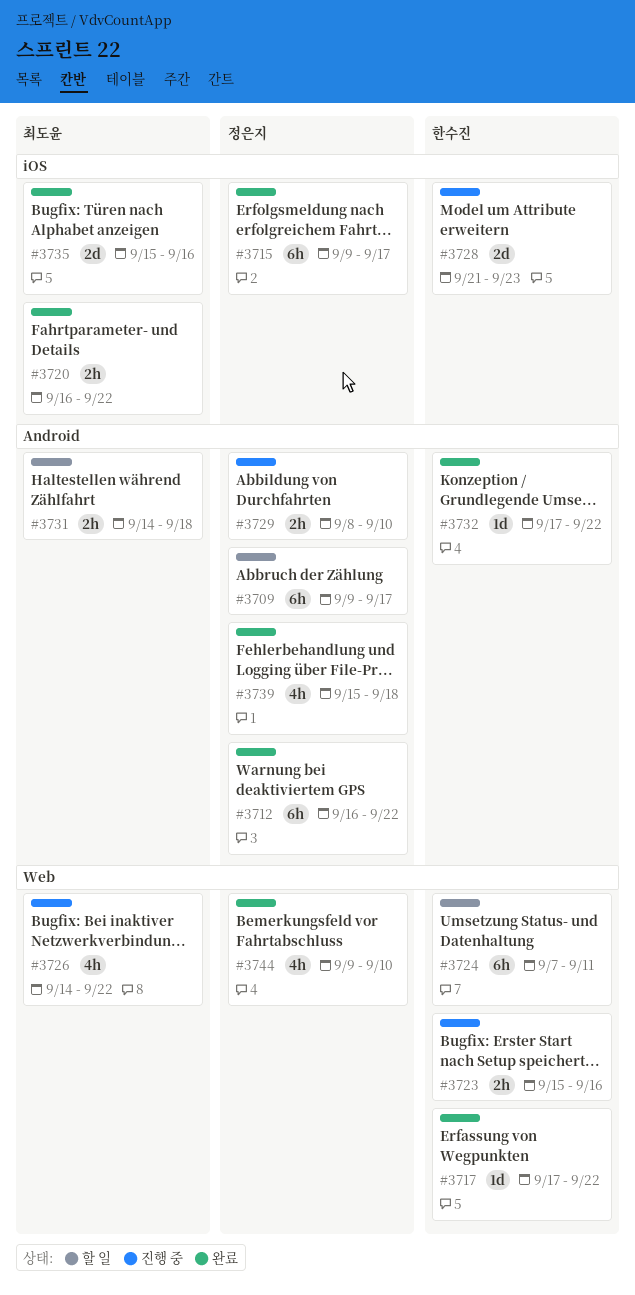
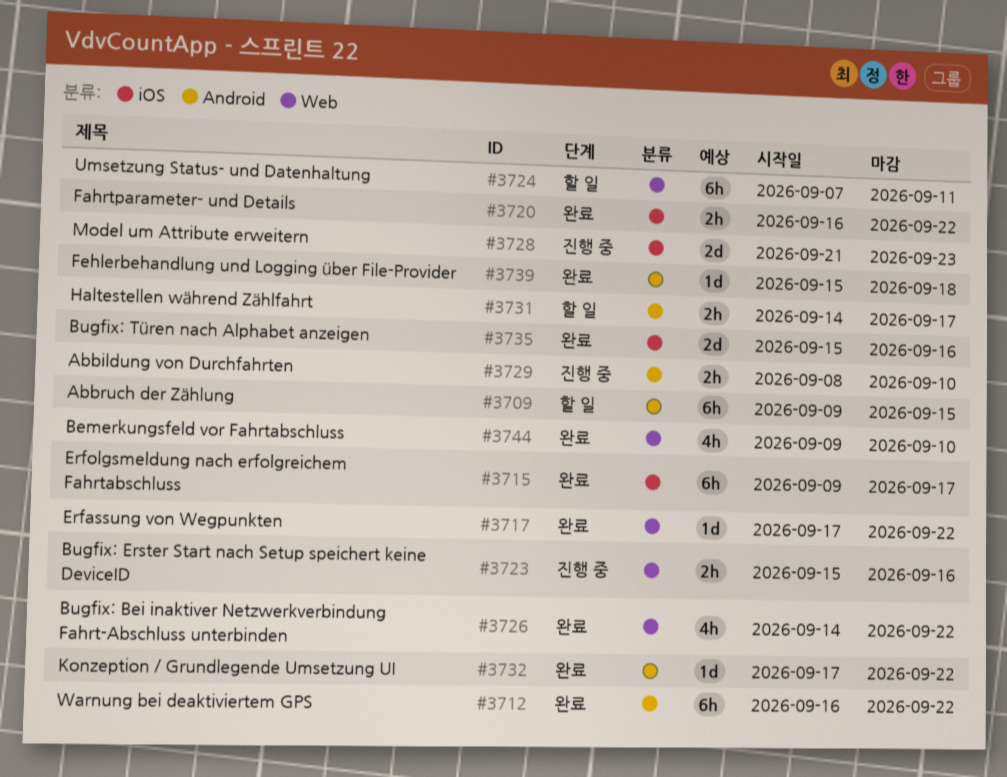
#3709, due: Sep 17 -> Sep 15
#3726, status: 진행 중 -> 완료
#3731, due: Sep 18 -> Sep 17
#3739, estimate: 4h -> 1d

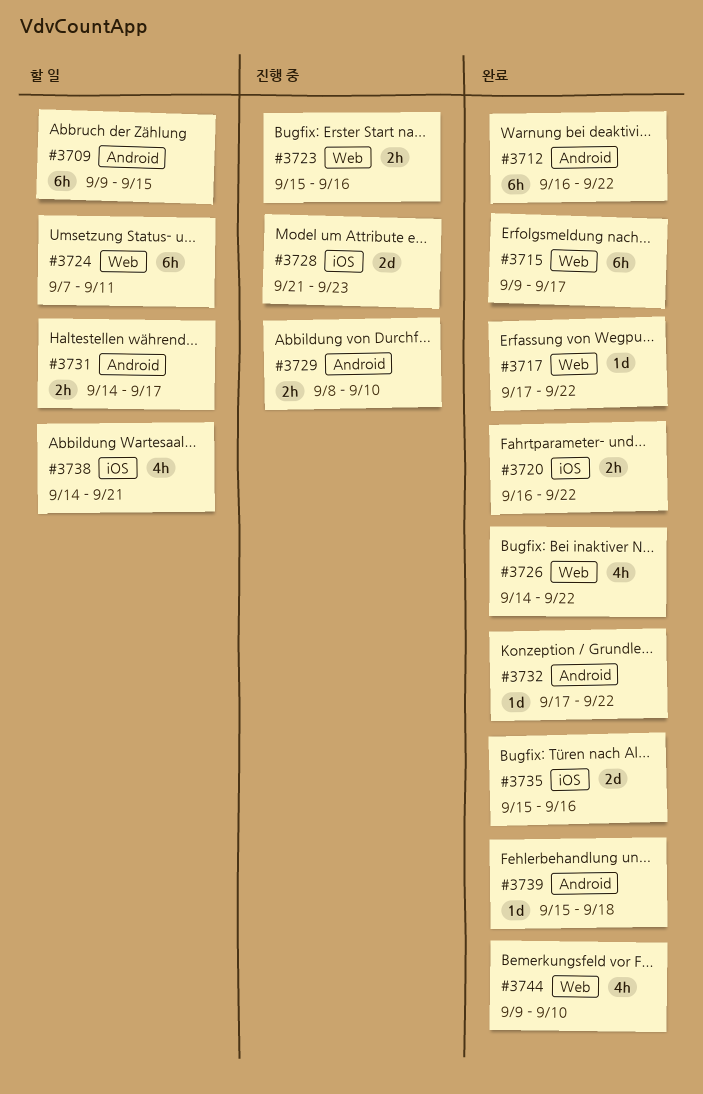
#3715, label: iOS -> Web
#3738: none -> present

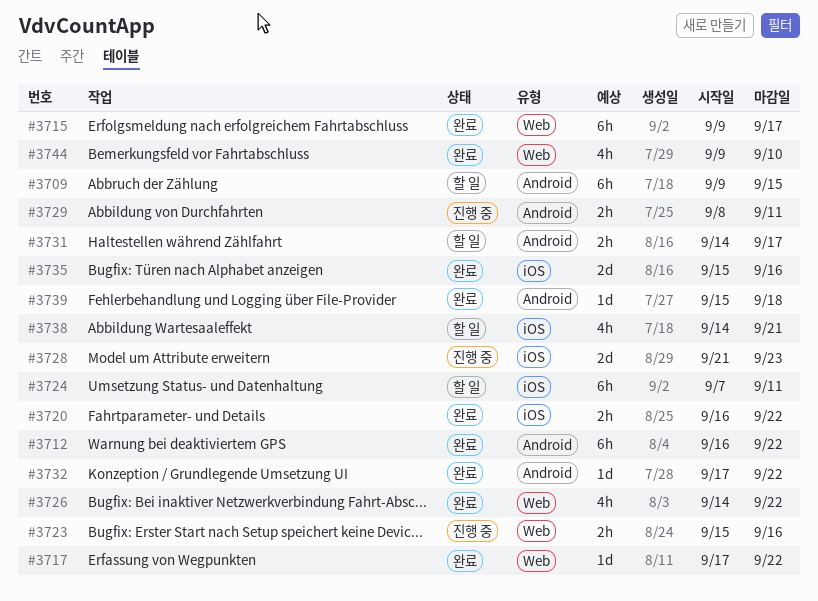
#3724, label: Web -> iOS
#3729, due: Sep 10 -> Sep 11

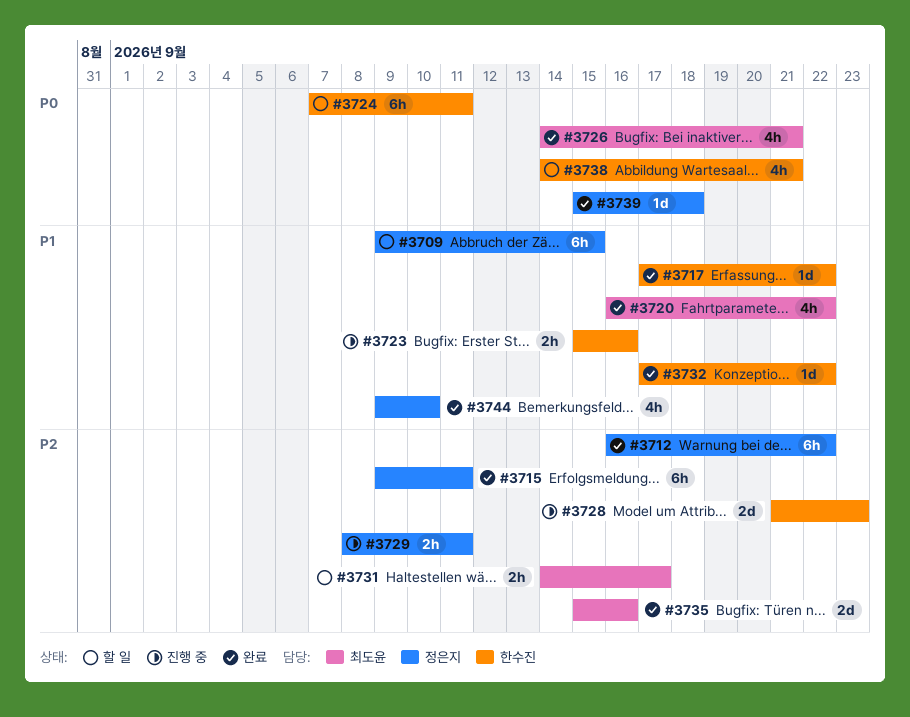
#3715, due: Sep 17 -> Sep 11
#3720, estimate: 2h -> 4h
#3726, due: Sep 22 -> Sep 21

